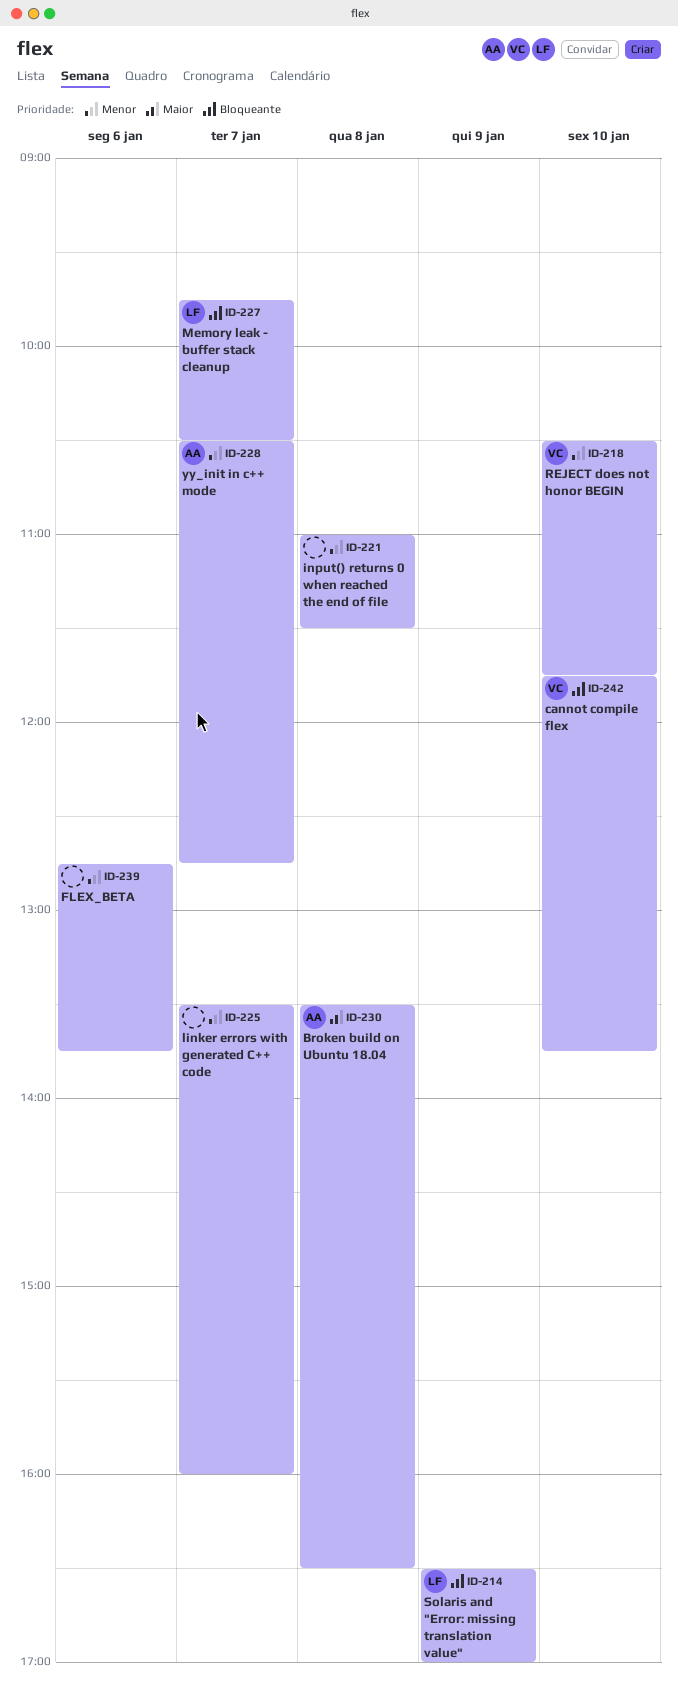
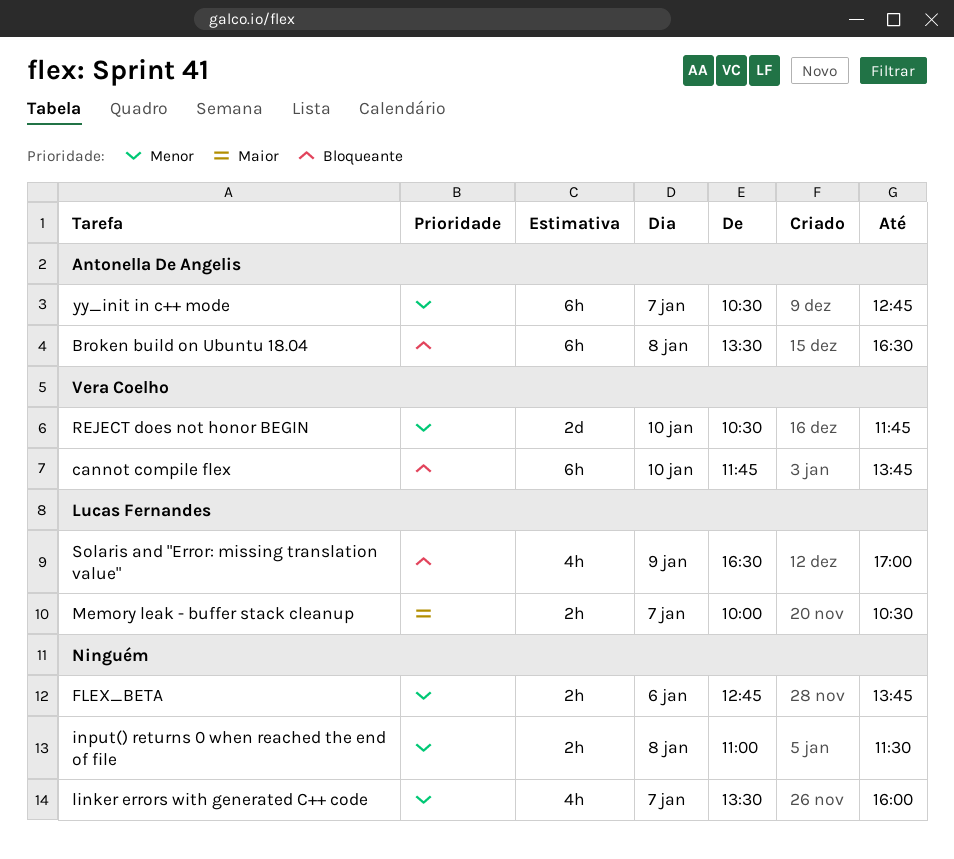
Broken build on Ubuntu 18.04, priority: Maior -> Bloqueante
Memory leak - buffer stack cleanup, priority: Bloqueante -> Maior
Memory leak - buffer stack cleanup, begins: 09:45 -> 10:00

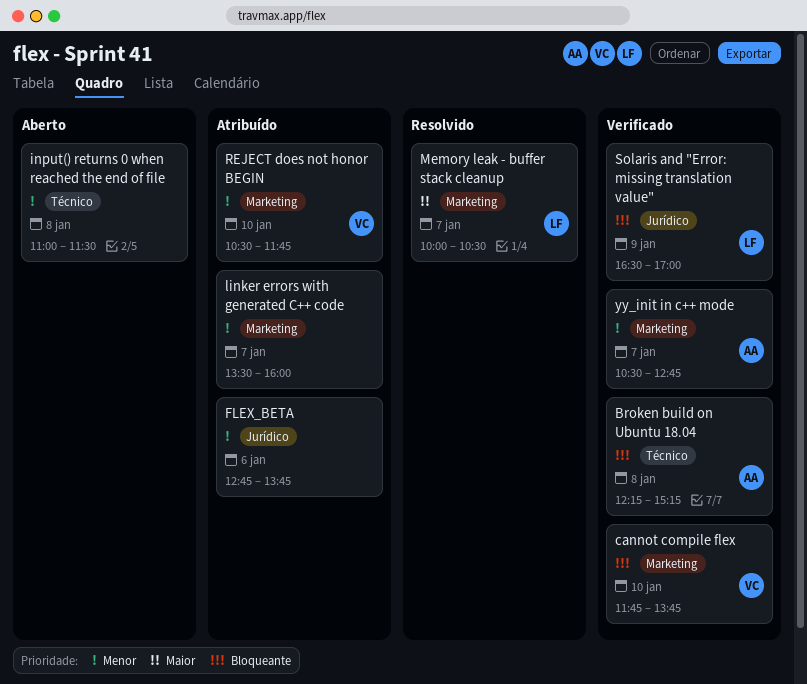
Broken build on Ubuntu 18.04, begins: 13:30 -> 12:15
Broken build on Ubuntu 18.04, ends: 16:30 -> 15:15

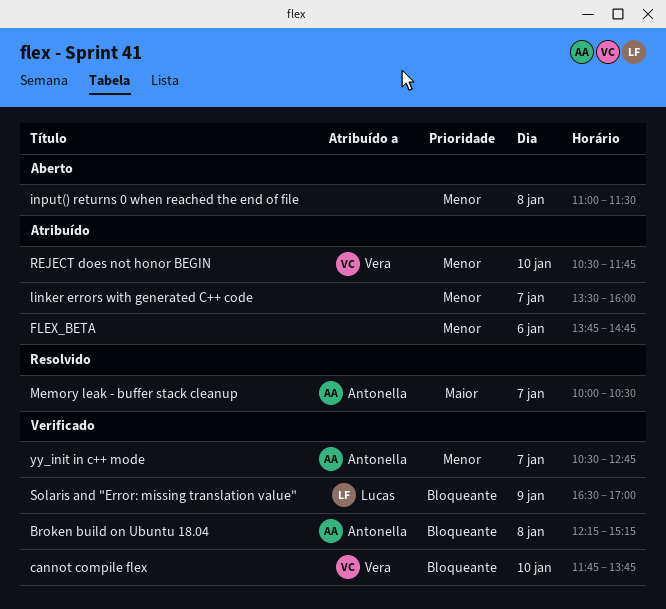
FLEX_BETA, begins: 12:45 -> 13:45
FLEX_BETA, ends: 13:45 -> 14:45
Memory leak - buffer stack cleanup, owner: Lucas -> Antonella

